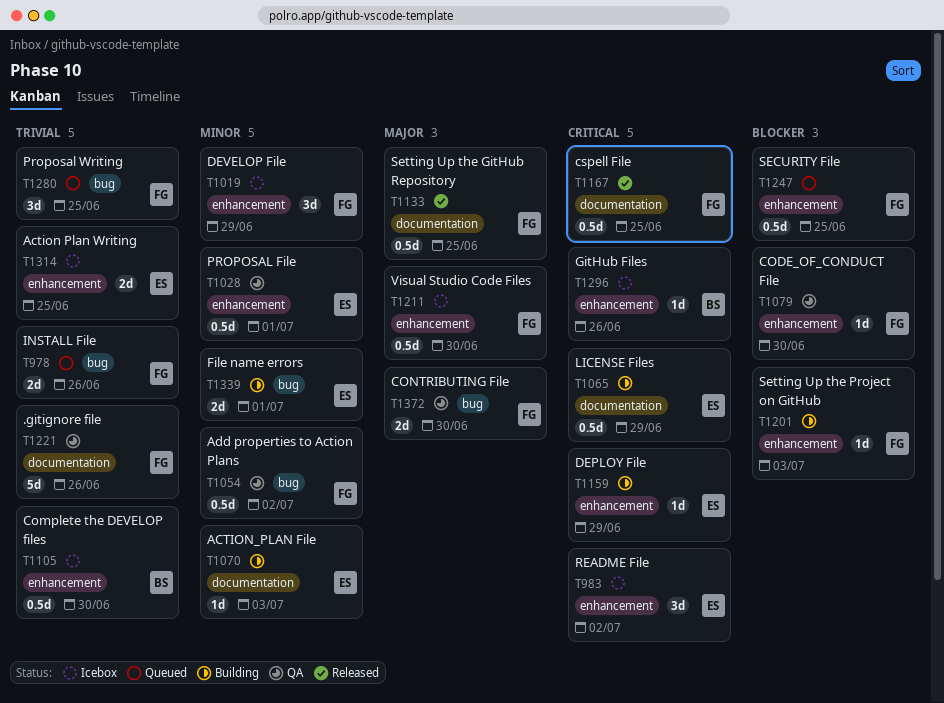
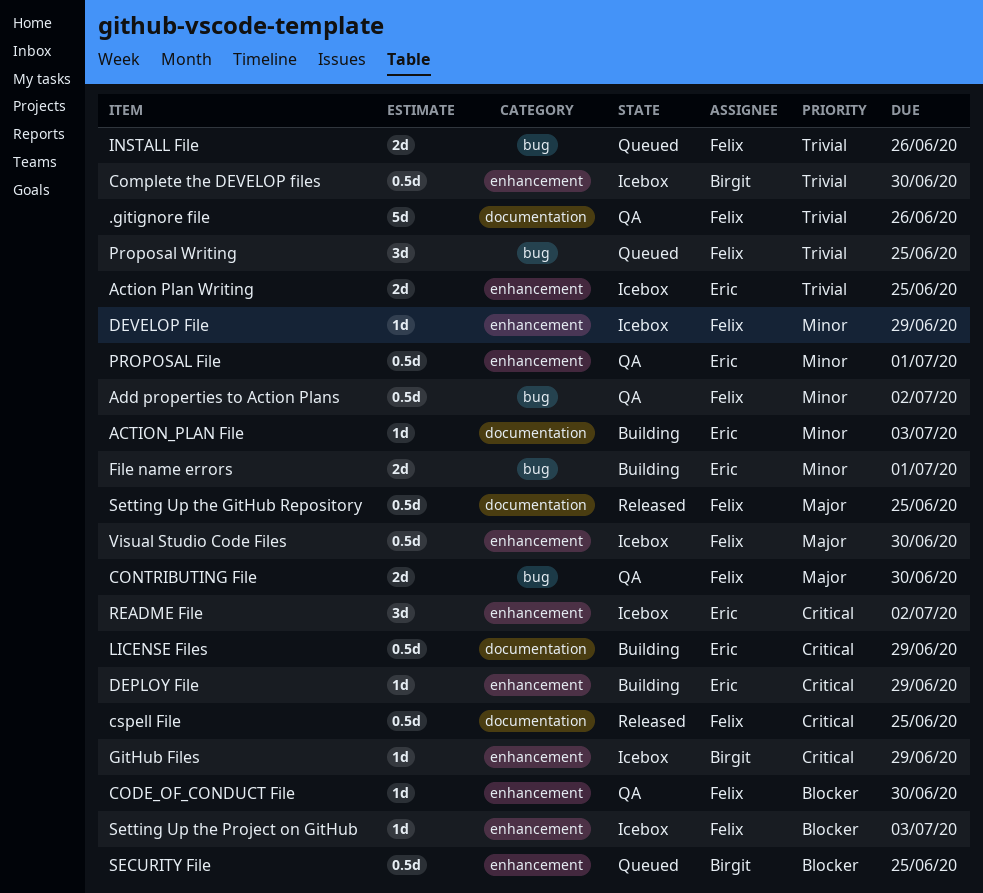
DEVELOP File, estimate: 3d -> 1d
GitHub Files, due: Jun 26 -> Jun 29
SECURITY File, owner: Felix -> Birgit
Setting Up the Project on GitHub, status: Building -> Icebox

